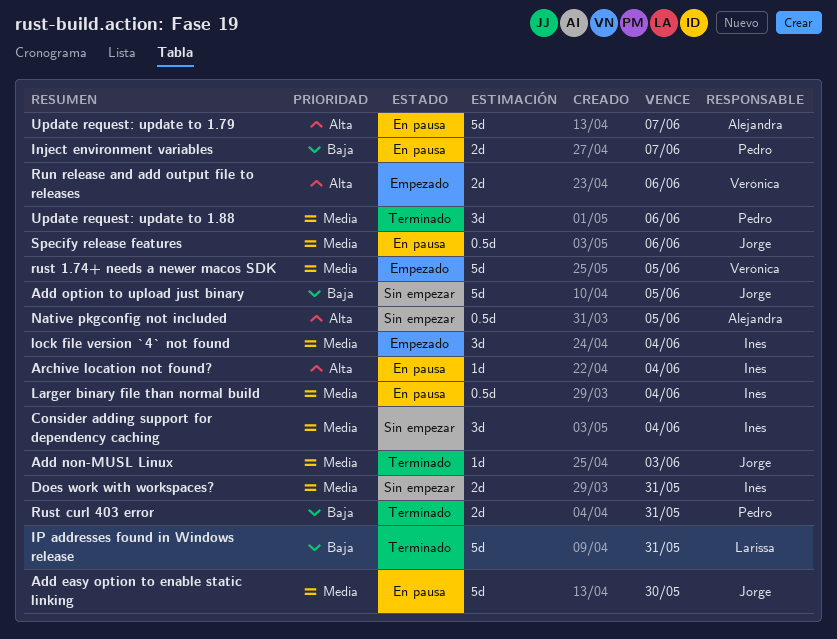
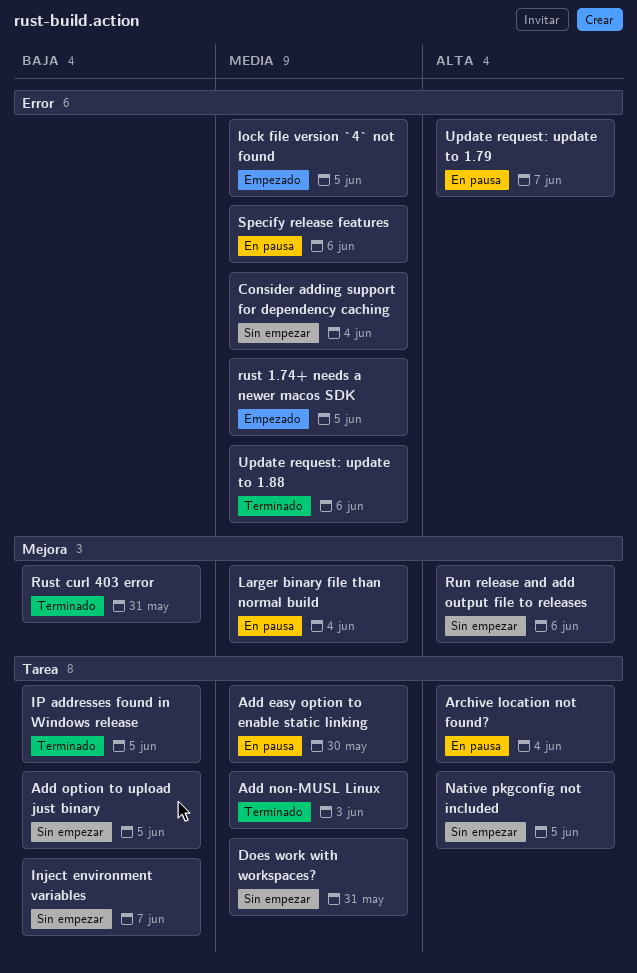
Inject environment variables, status: En pausa -> Sin empezar
IP addresses found in Windows release, due: May 31 -> Jun 5
lock file version `4` not found, due: Jun 4 -> Jun 5
Run release and add output file to releases, status: Empezado -> Sin empezar

